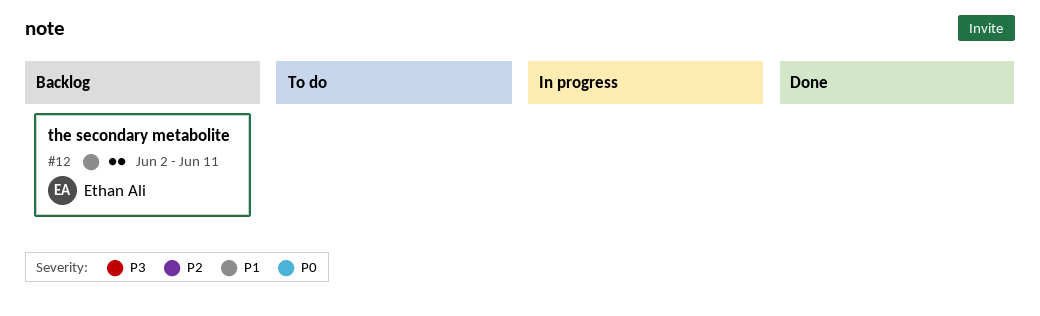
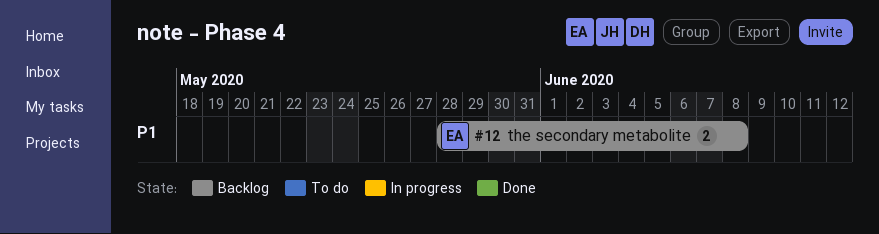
#12, start: Jun 2 -> May 28
#12, due: Jun 11 -> Jun 8

